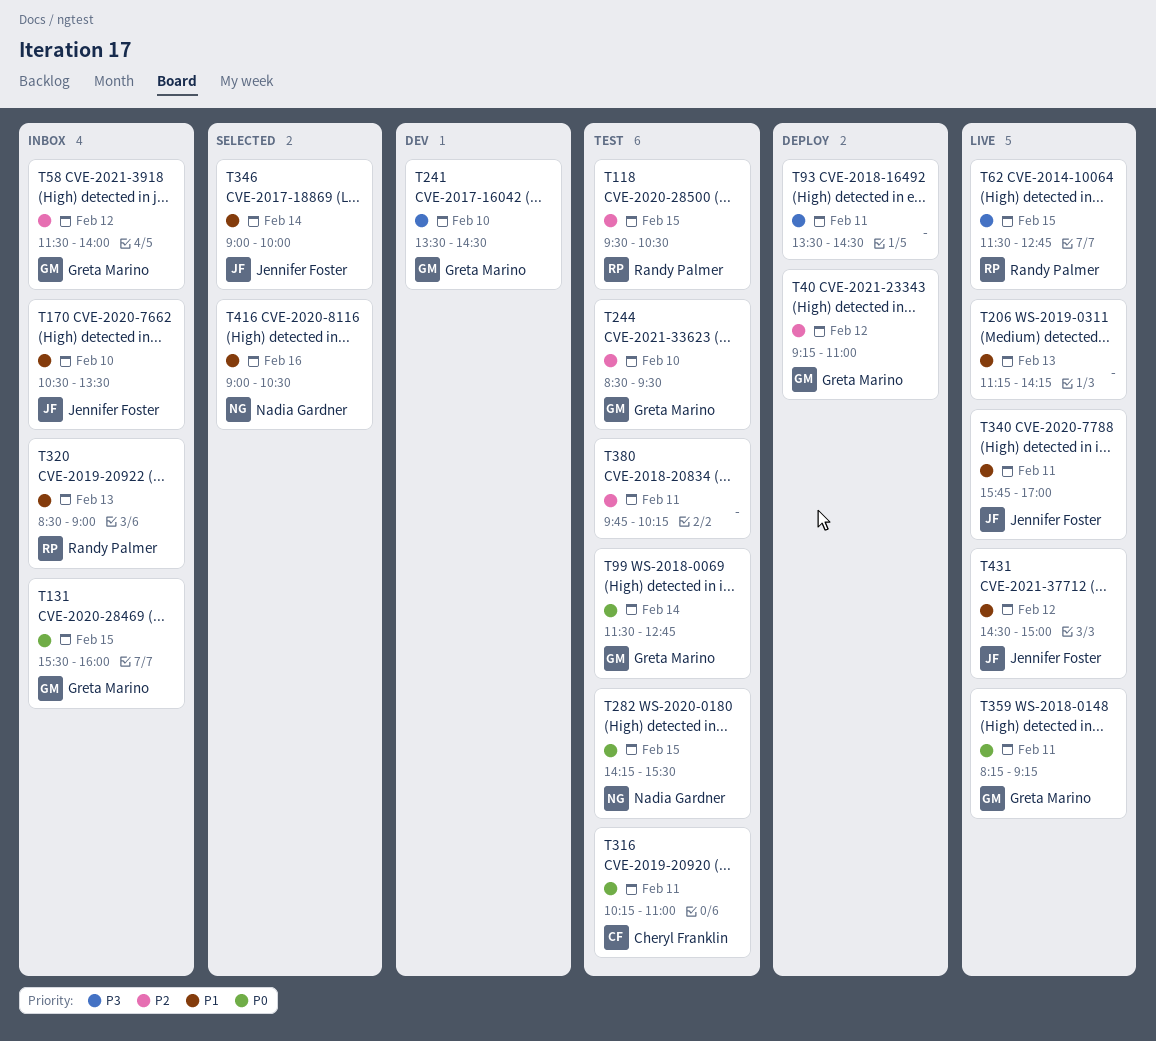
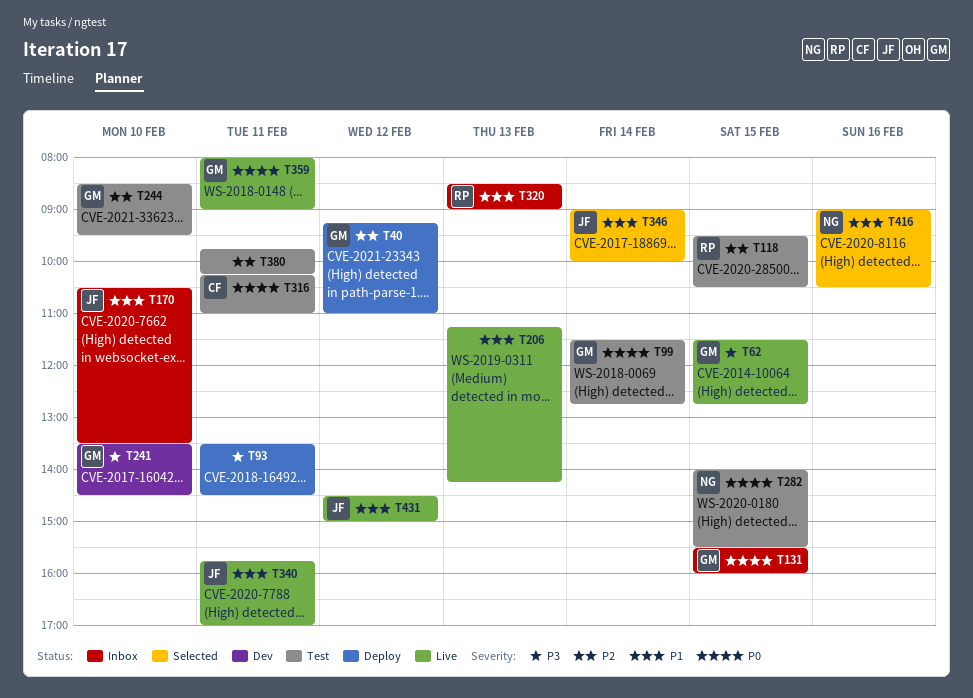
T58: present -> none
T62, owner: Randy Palmer -> Greta Marino
T282, begins: 14:15 -> 14:00
T359, begins: 08:15 -> 08:00
T359, ends: 09:15 -> 09:00

